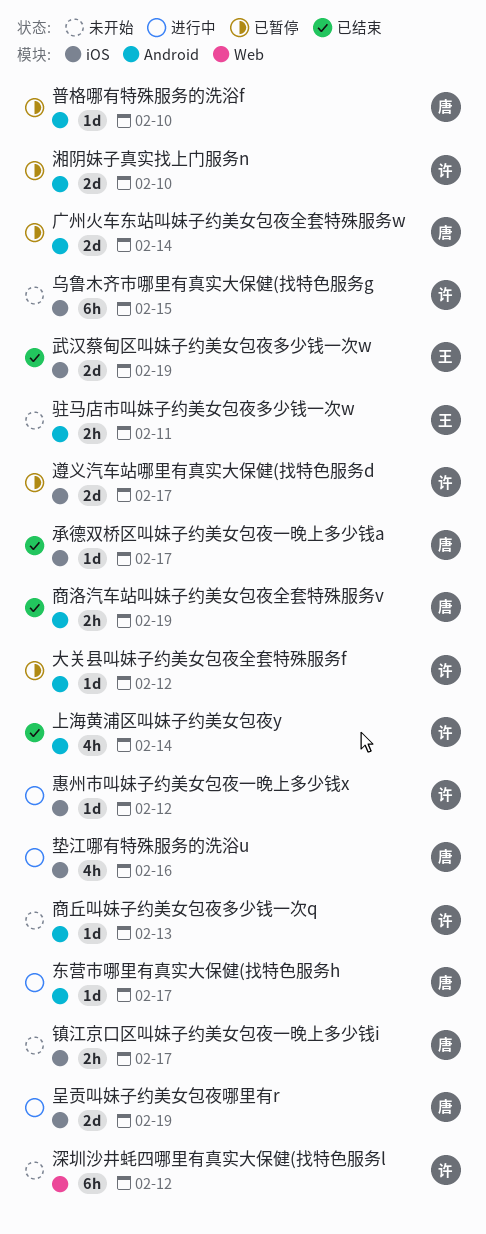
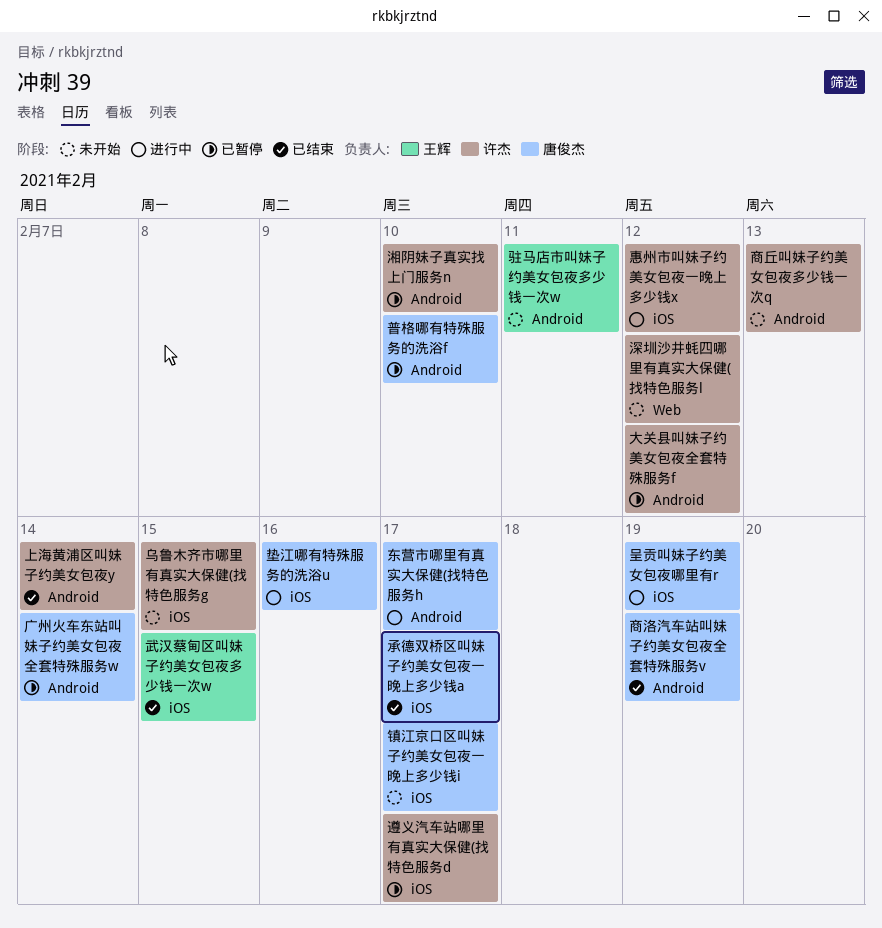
武汉蔡甸区叫妹子约美女包夜多少钱一次w, due: Feb 19 -> Feb 15

